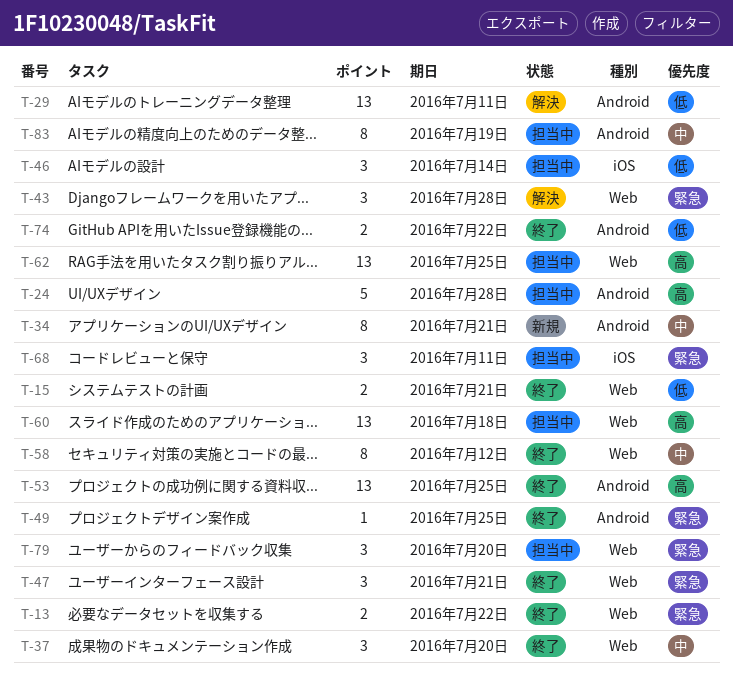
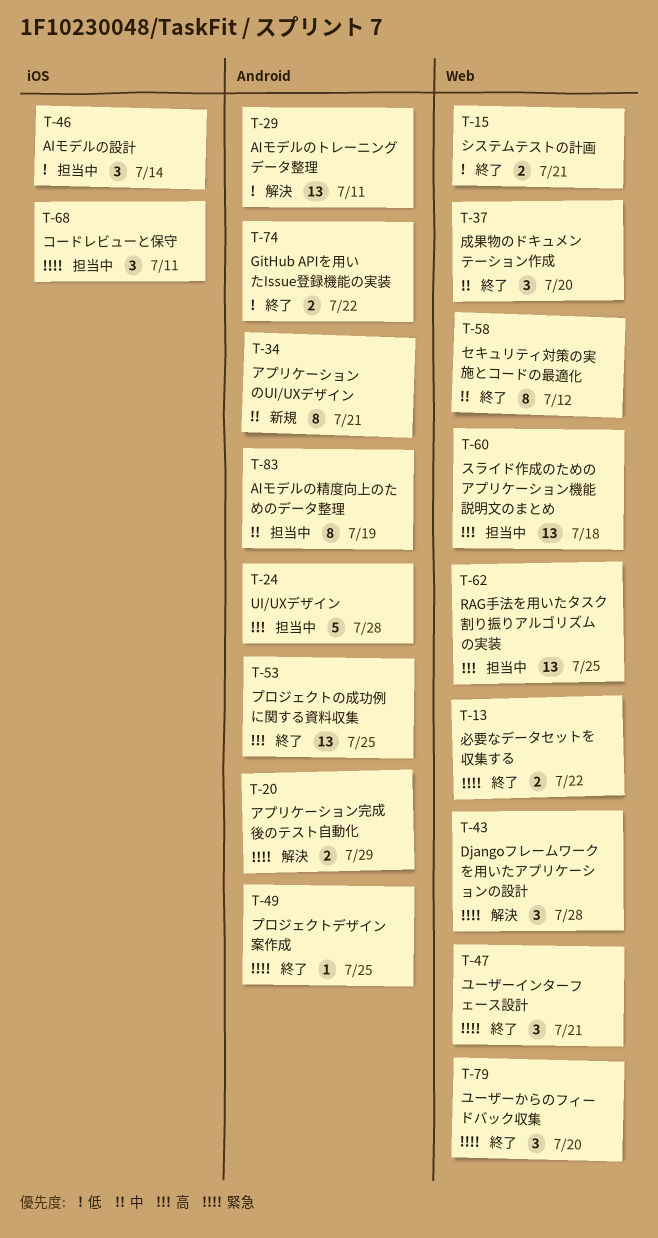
T-20: none -> present
T-79, status: 担当中 -> 終了

